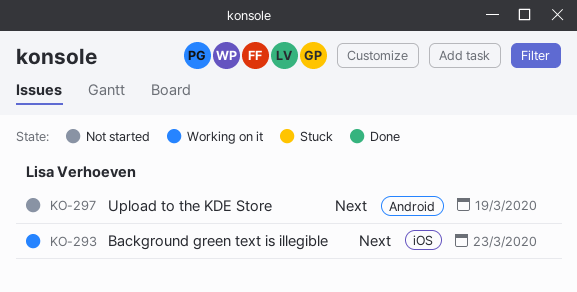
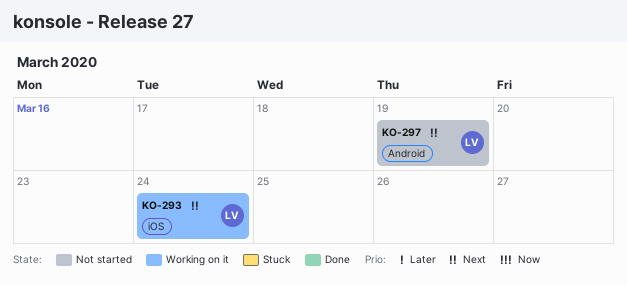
KO-293, due: Mar 23 -> Mar 24

